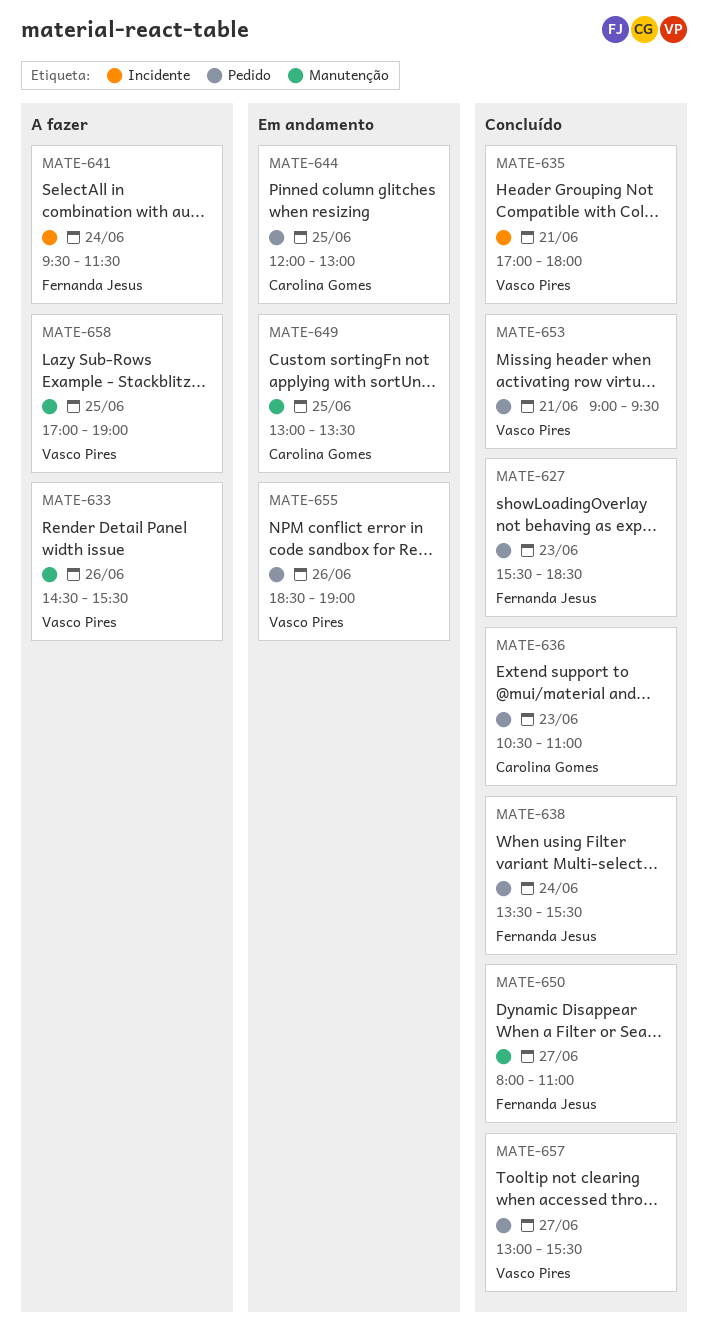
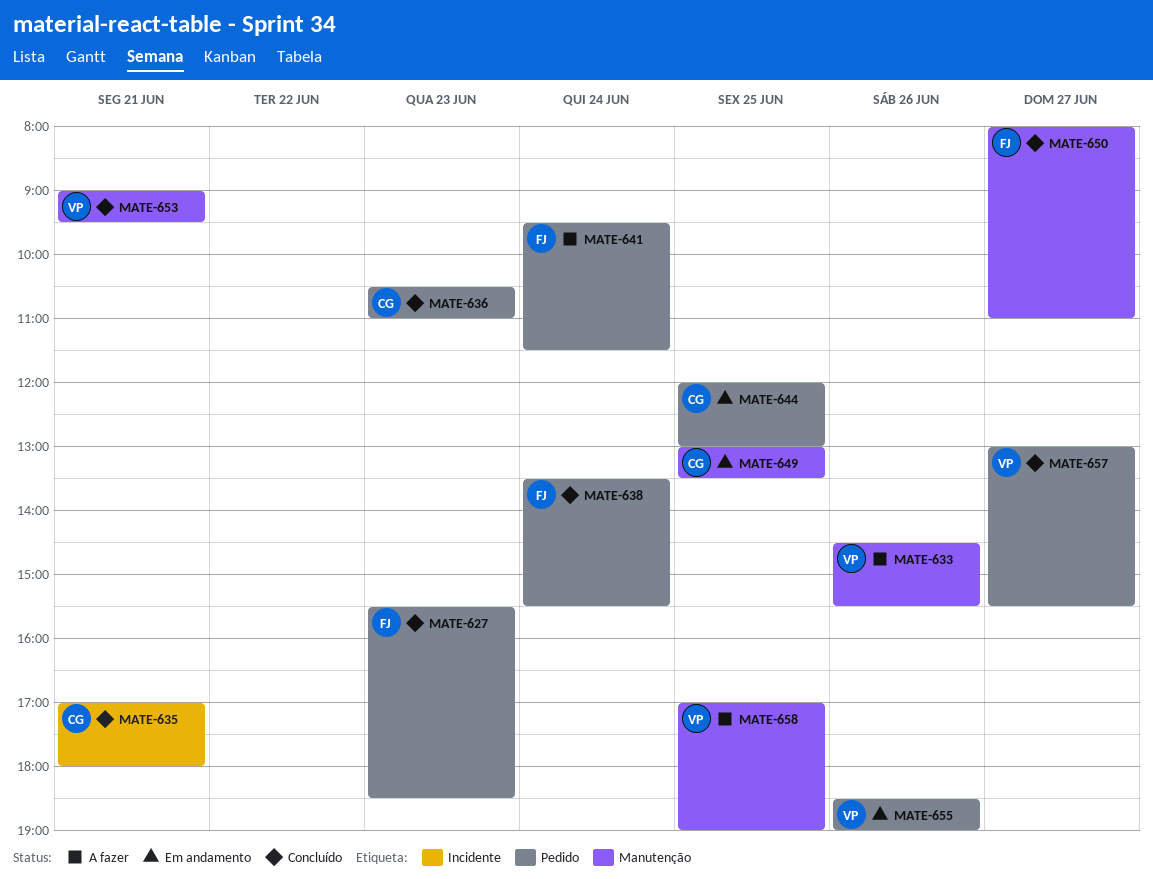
MATE-635, owner: Vasco Pires -> Carolina Gomes
MATE-641, label: Incidente -> Pedido
MATE-653, label: Pedido -> Manutenção

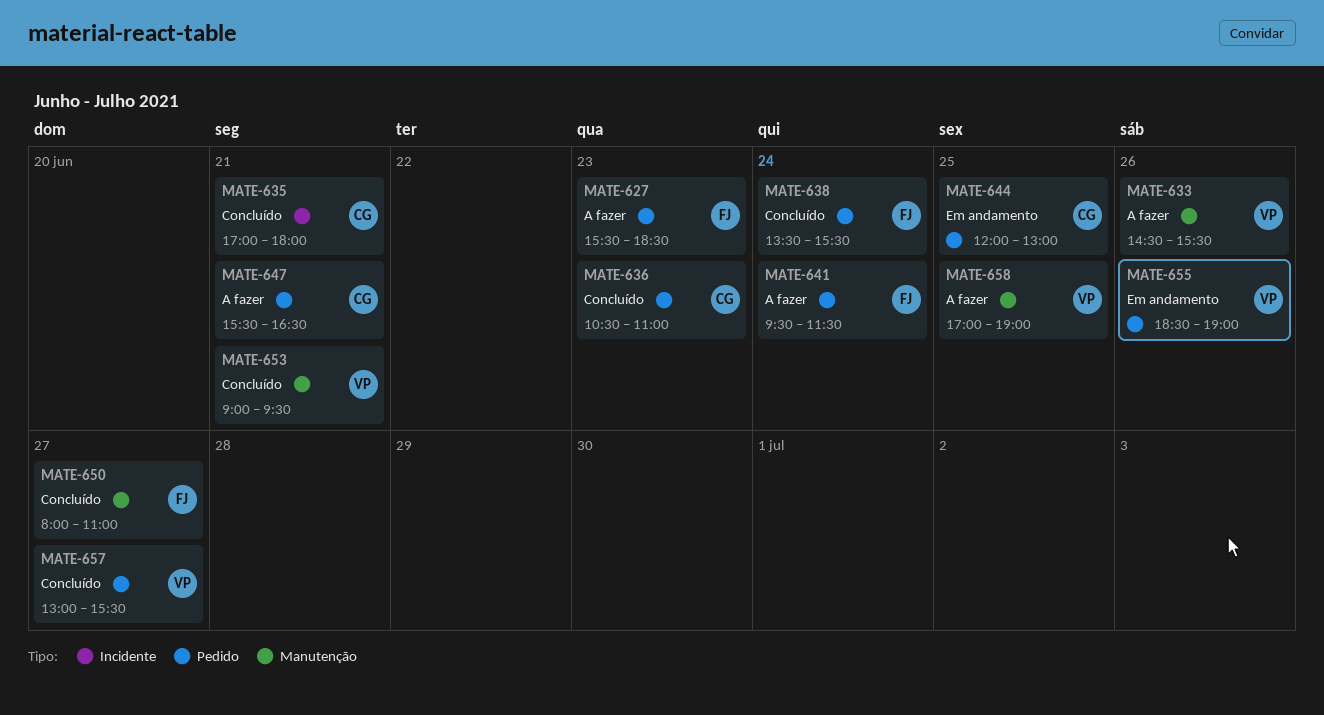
MATE-627, status: Concluído -> A fazer
MATE-647: none -> present
MATE-649: present -> none

